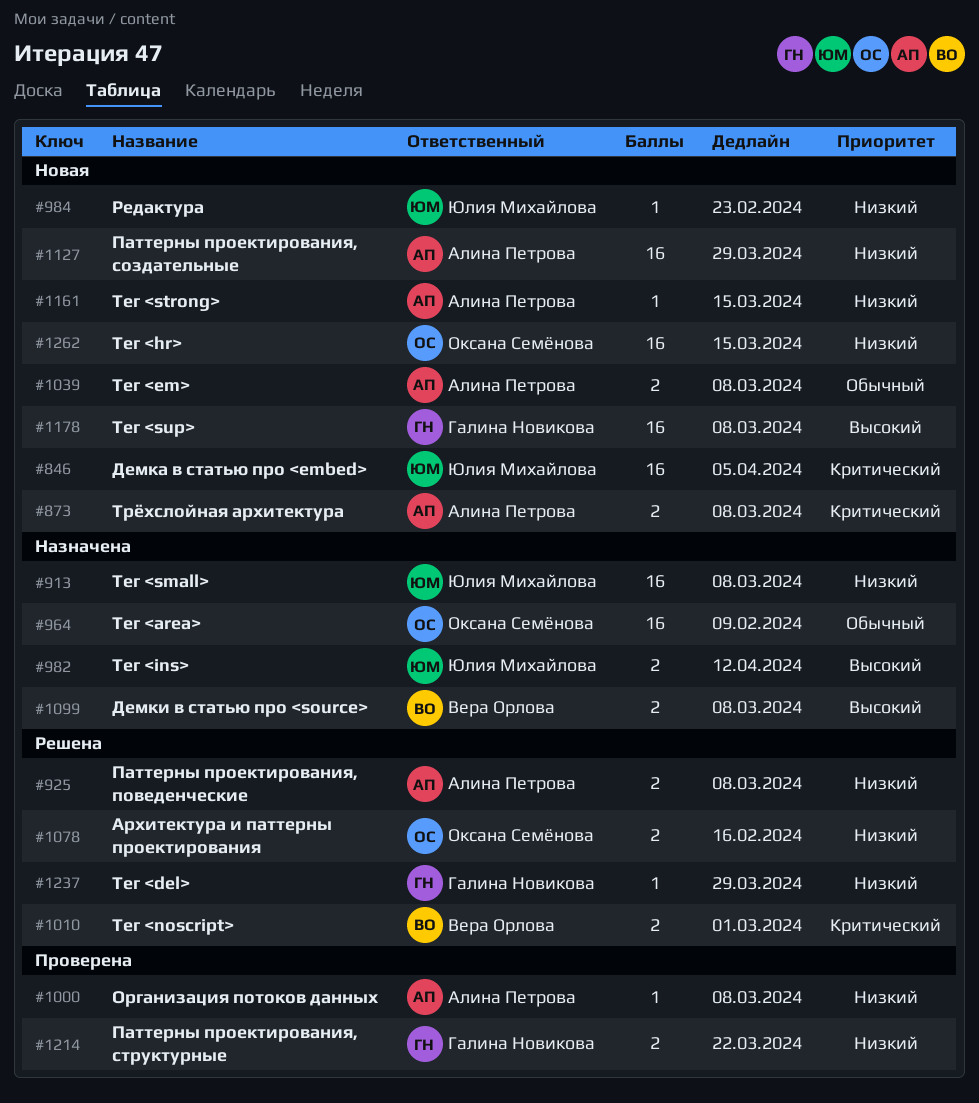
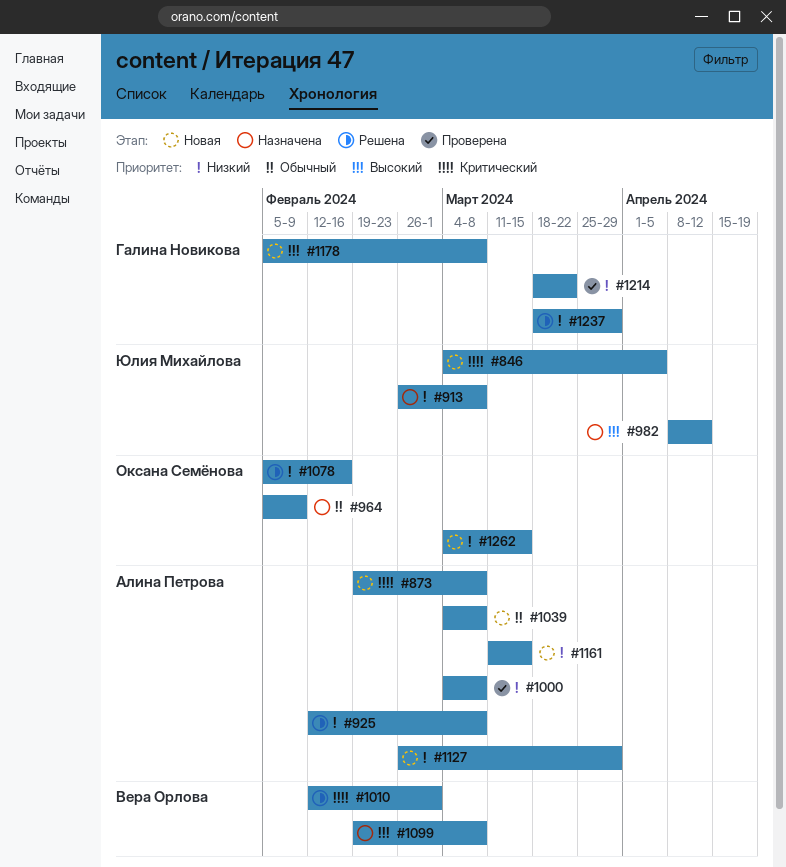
#984: present -> none

